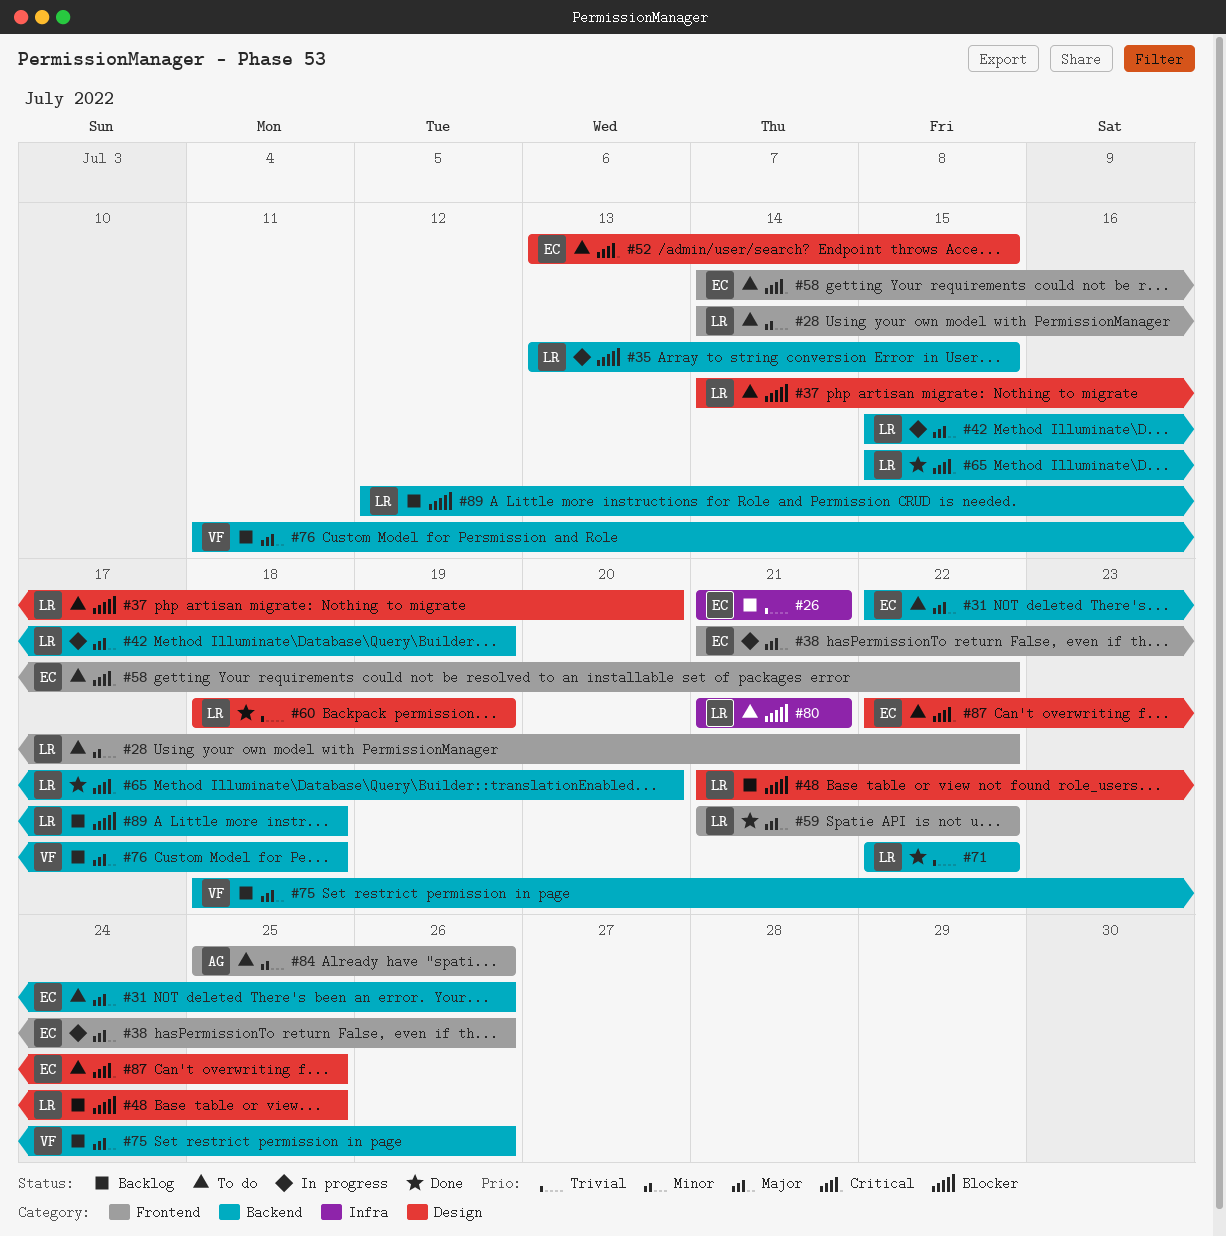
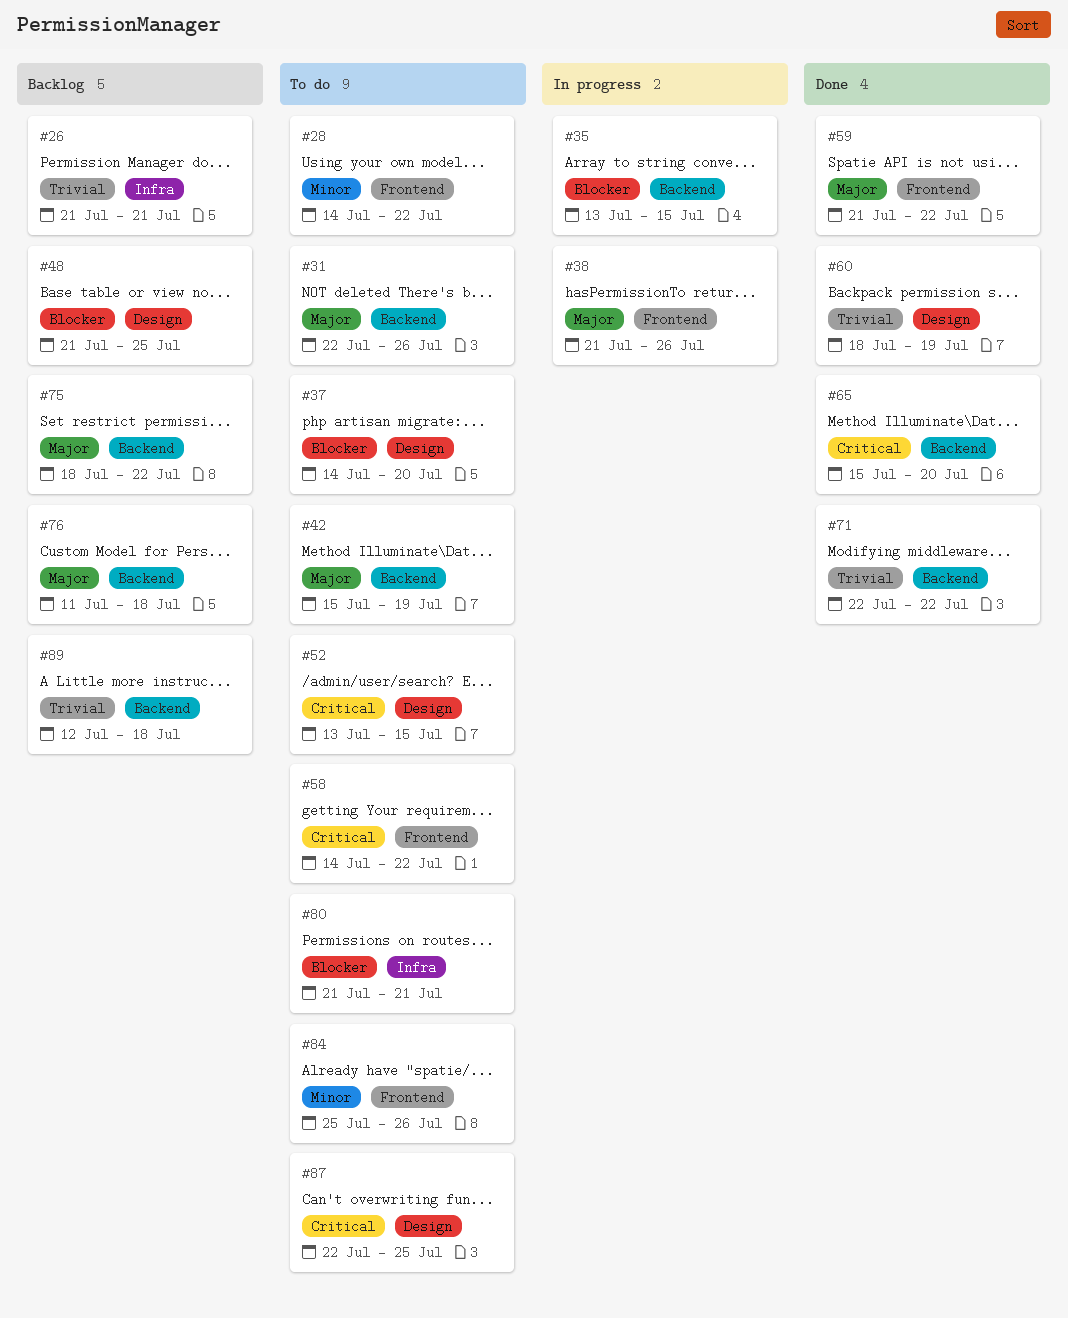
#42, status: In progress -> To do
#75, due: Jul 26 -> Jul 22
#89, priority: Blocker -> Trivial

